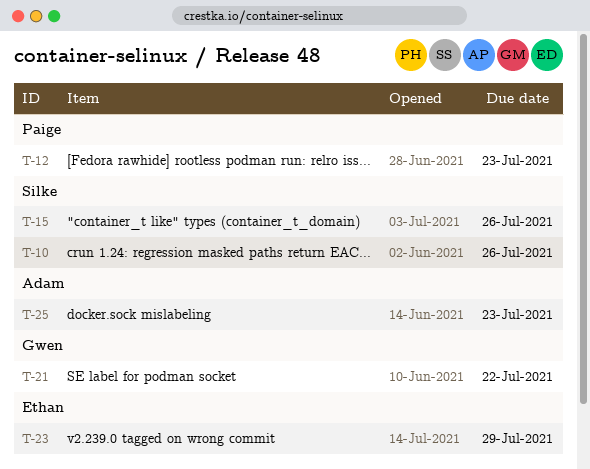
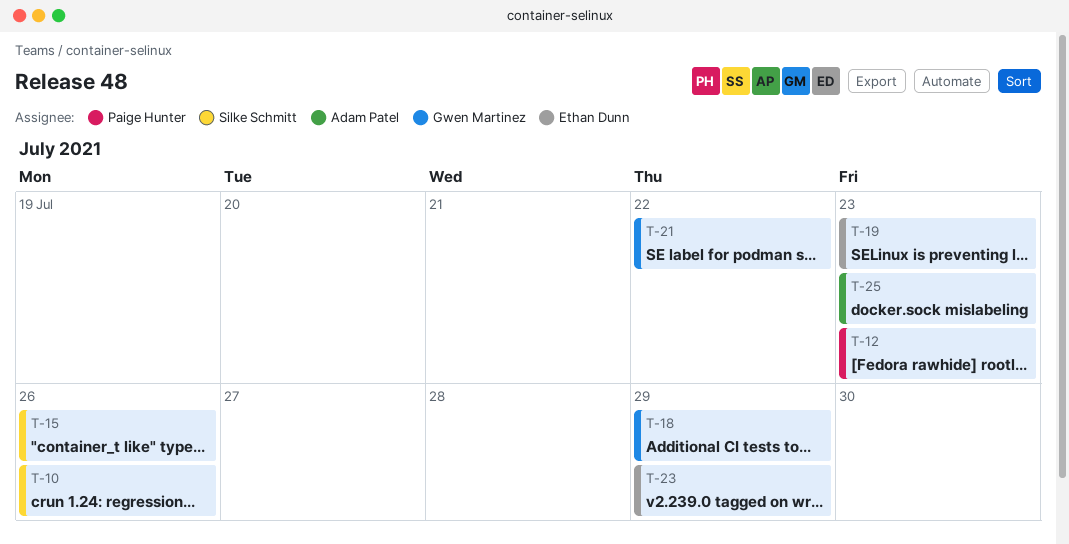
T-18: none -> present
T-19: none -> present

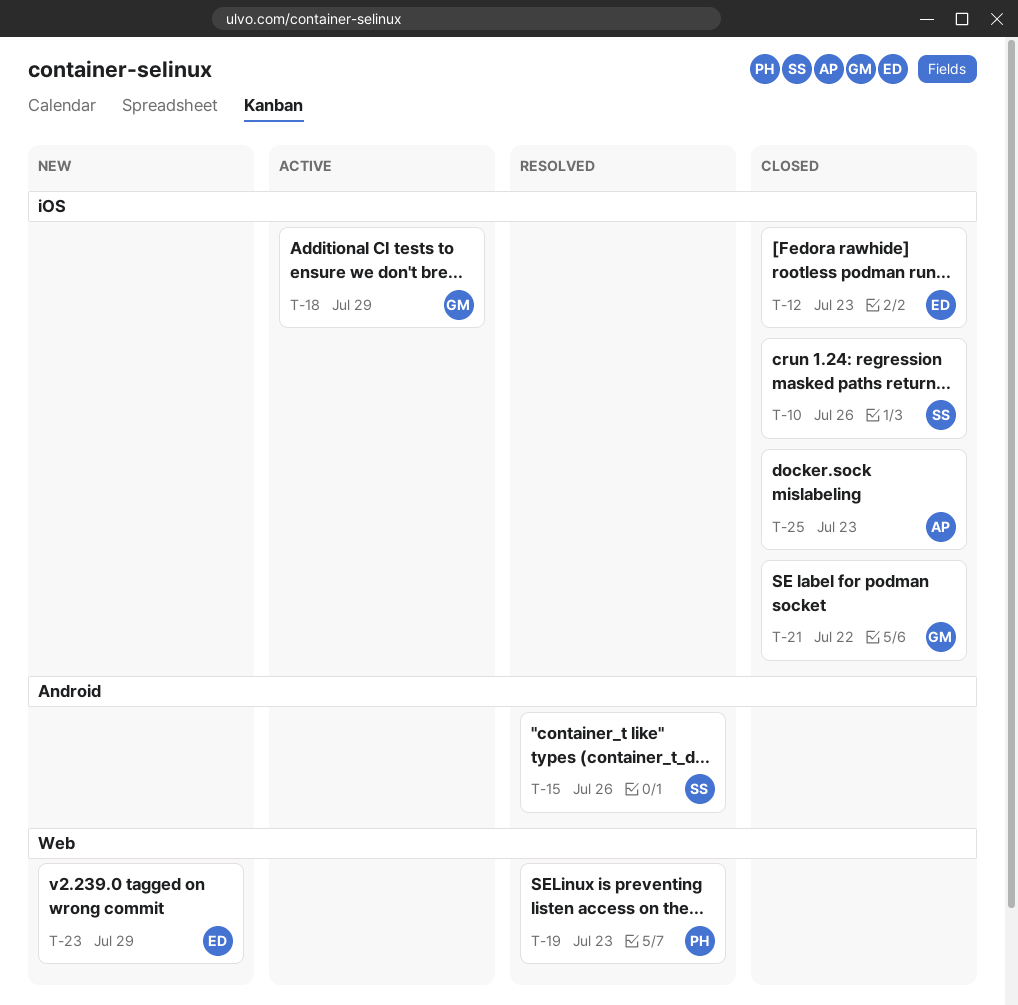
T-12, owner: Paige Hunter -> Ethan Dunn
T-19, owner: Ethan Dunn -> Paige Hunter

